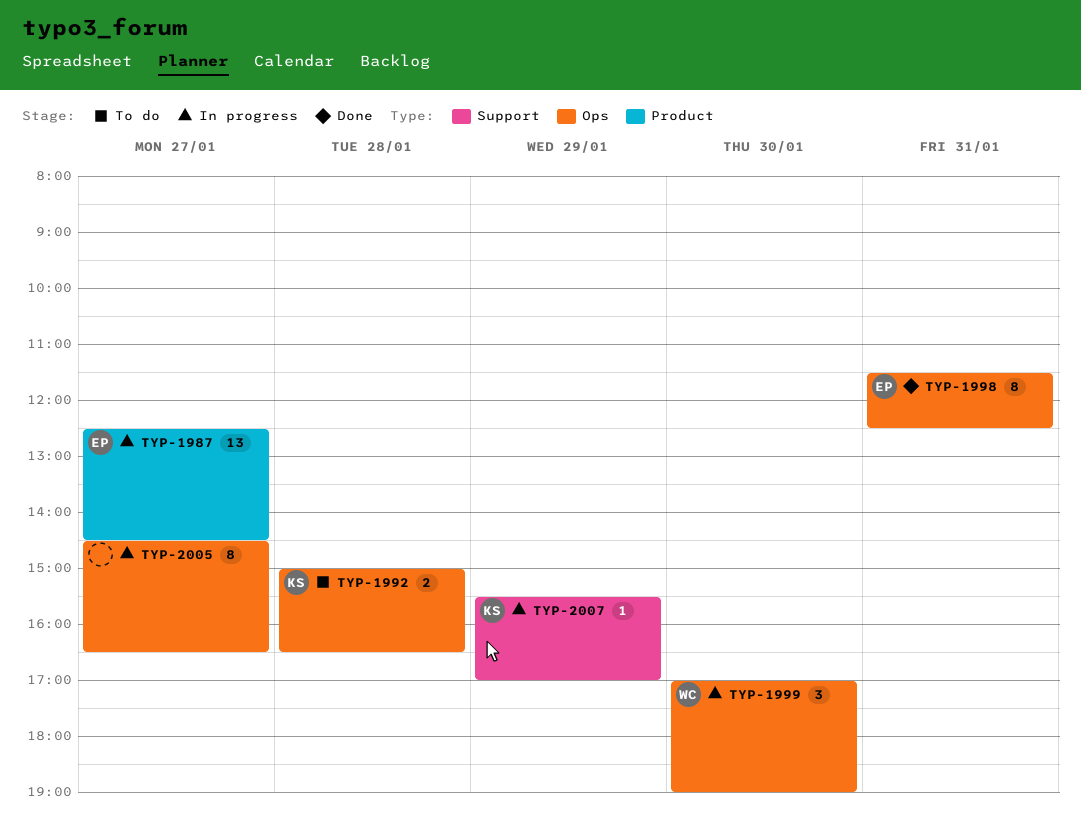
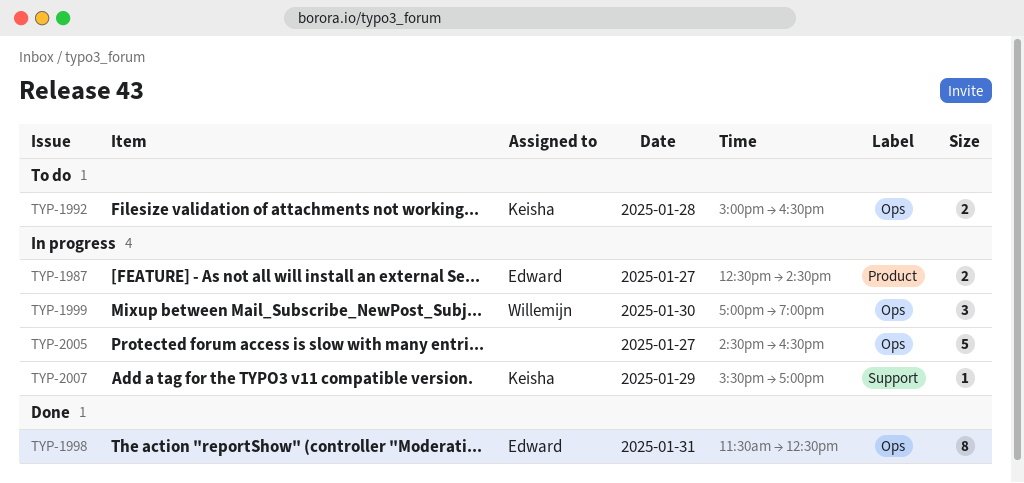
TYP-1987, estimate: 13 -> 2
TYP-2005, estimate: 8 -> 5

